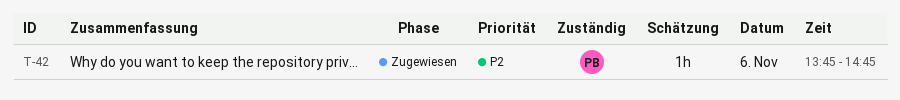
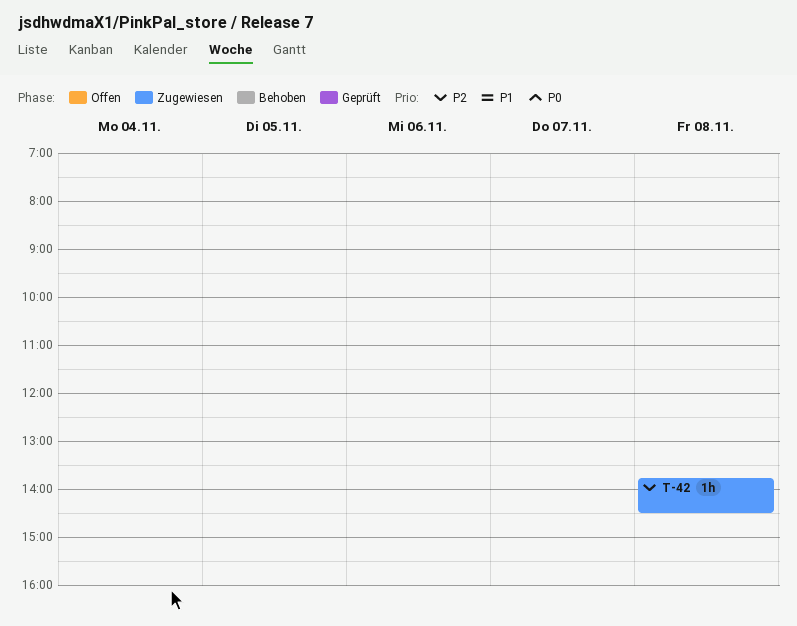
T-42, day: Nov 6 -> Nov 8
T-42, ends: 14:45 -> 14:30

